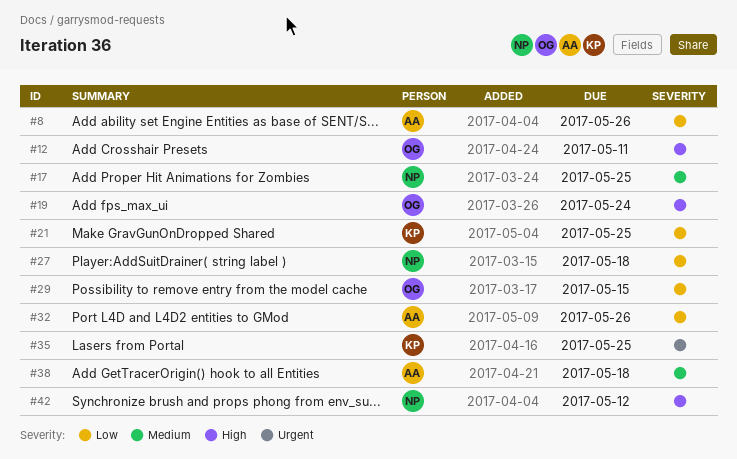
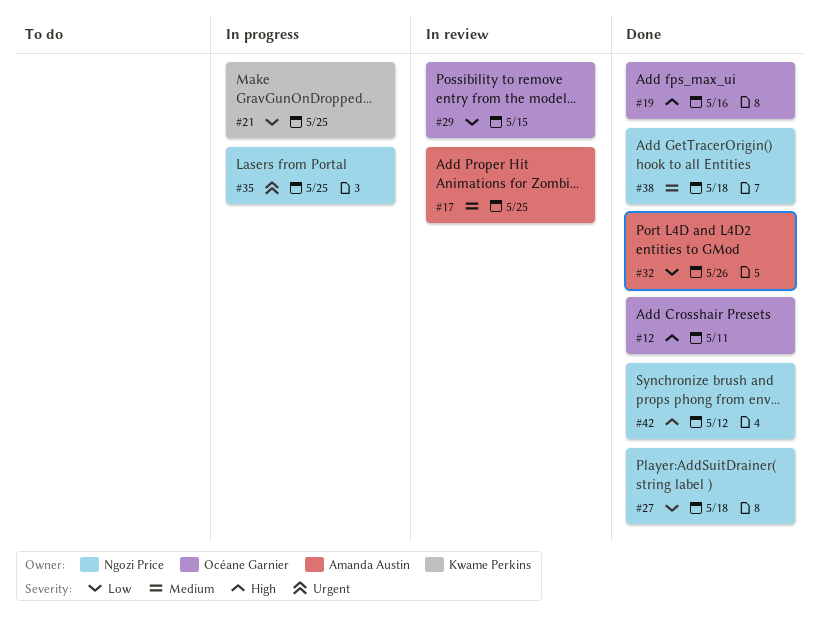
#8: present -> none
#17, owner: Ngozi Price -> Amanda Austin
#19, due: May 24 -> May 16
#35, owner: Kwame Perkins -> Ngozi Price
#38, owner: Amanda Austin -> Ngozi Price

